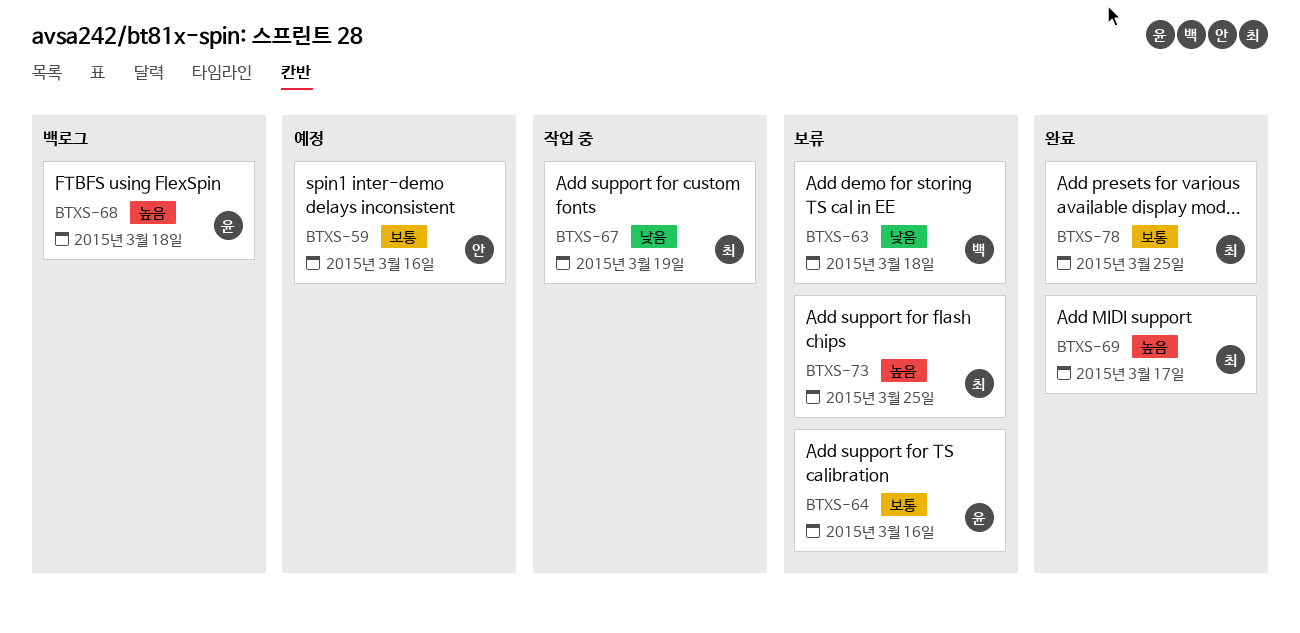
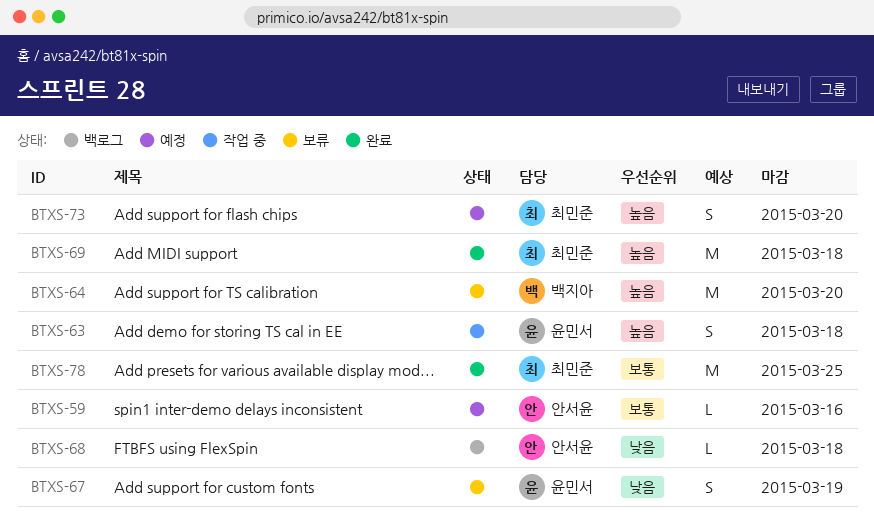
BTXS-63, status: 보류 -> 작업 중
BTXS-63, owner: 백지아 -> 윤민서
BTXS-63, priority: 낮음 -> 높음
BTXS-64, owner: 윤민서 -> 백지아
BTXS-64, priority: 보통 -> 높음
BTXS-64, due: Mar 16 -> Mar 20
BTXS-67, status: 작업 중 -> 보류
BTXS-67, owner: 최민준 -> 윤민서
BTXS-68, owner: 윤민서 -> 안서윤
BTXS-68, priority: 높음 -> 낮음
BTXS-69, due: Mar 17 -> Mar 18
BTXS-73, status: 보류 -> 예정
BTXS-73, due: Mar 25 -> Mar 20

